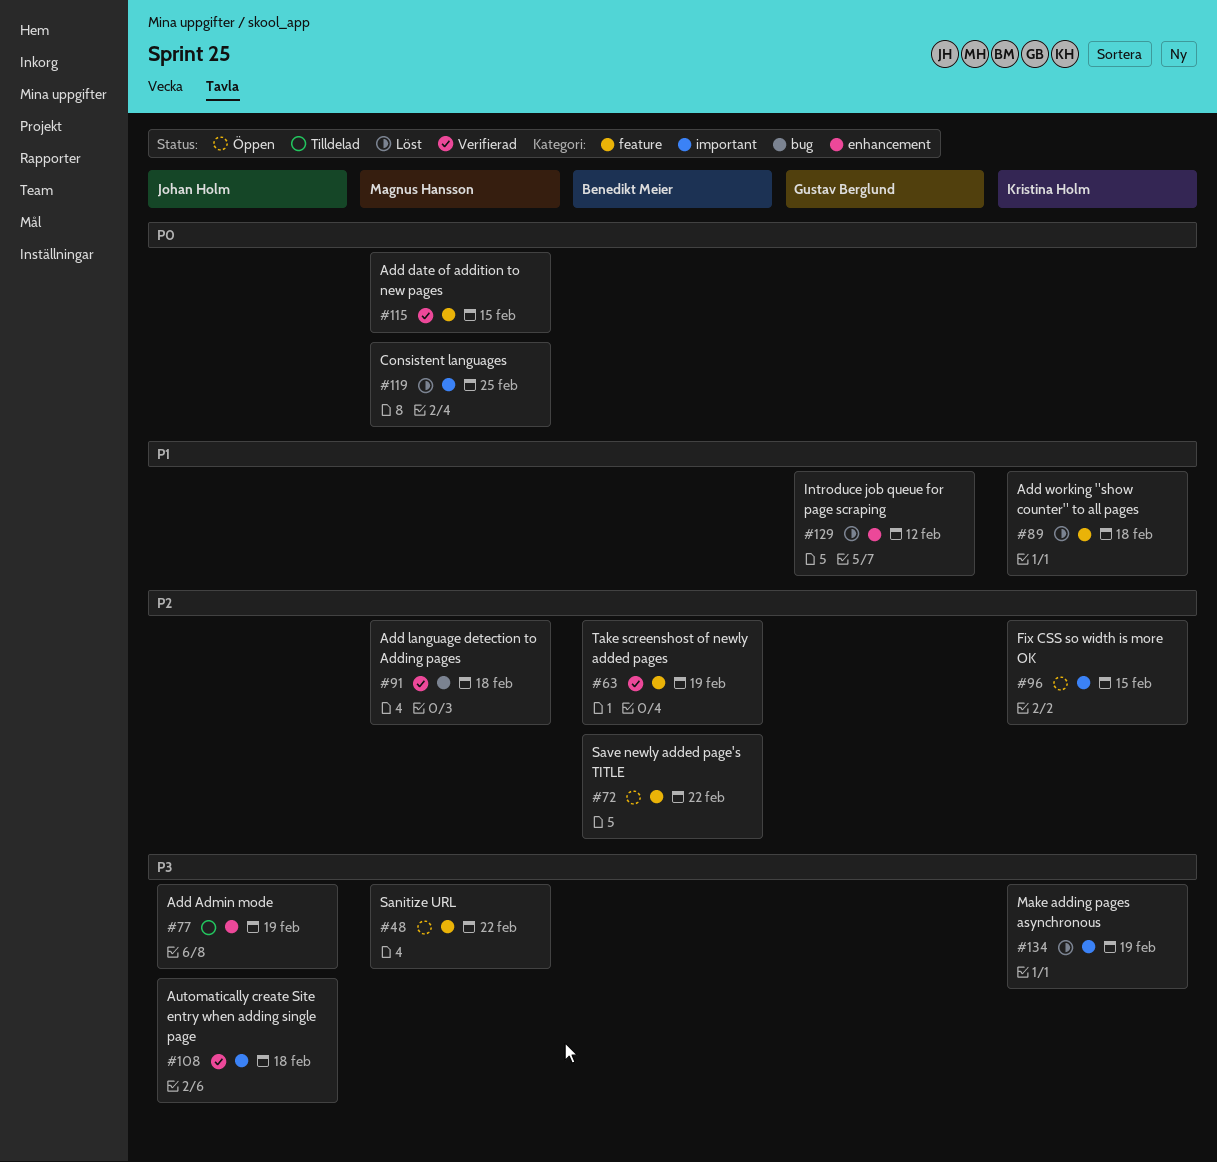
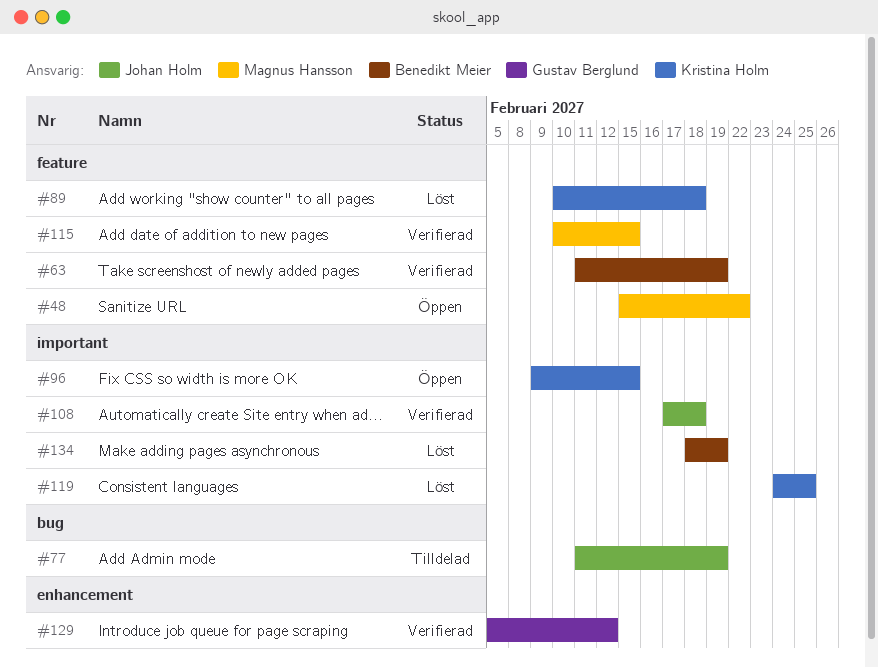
#72: present -> none
#77, label: enhancement -> bug
#91: present -> none
#119, owner: Magnus Hansson -> Kristina Holm
#129, status: Löst -> Verifierad
#134, owner: Kristina Holm -> Benedikt Meier

